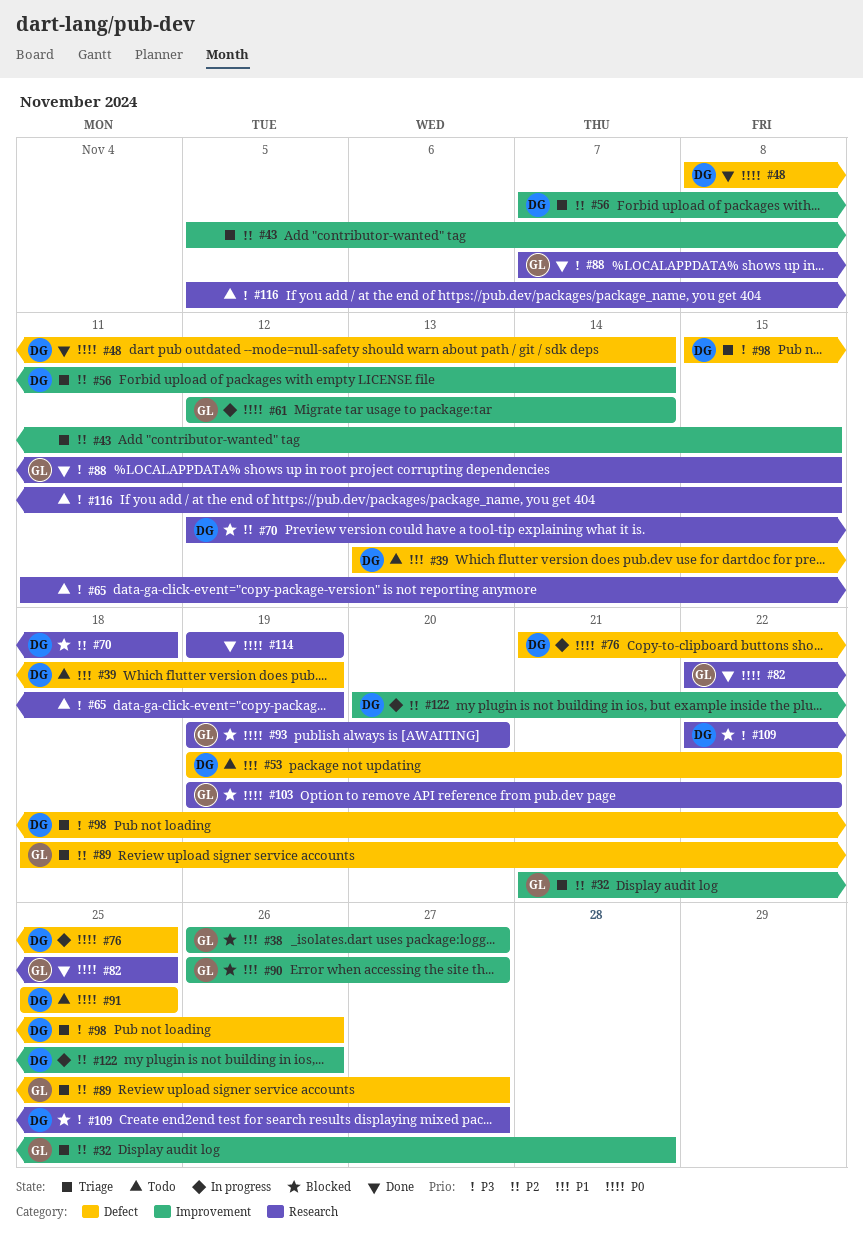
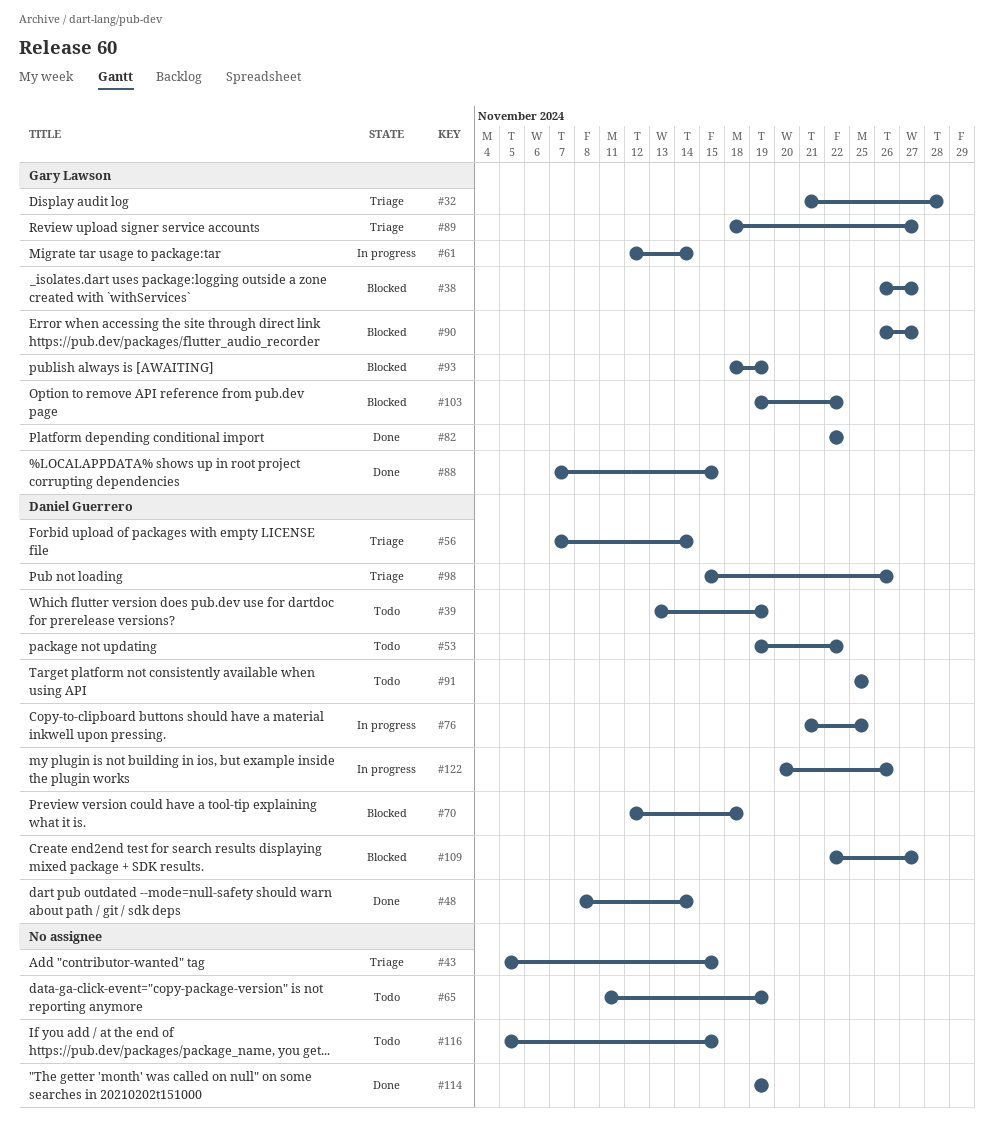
#82, due: Nov 25 -> Nov 22
#93, start: Nov 19 -> Nov 18
#93, due: Nov 20 -> Nov 19

